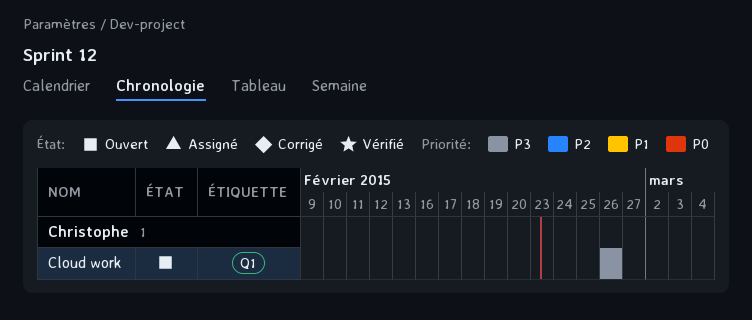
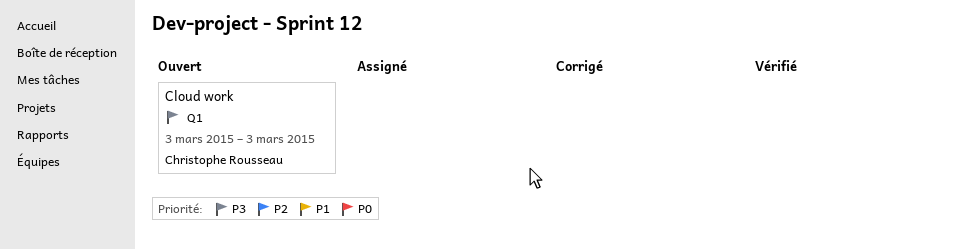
Cloud work, start: Feb 26 -> Mar 3
Cloud work, due: Feb 26 -> Mar 3

